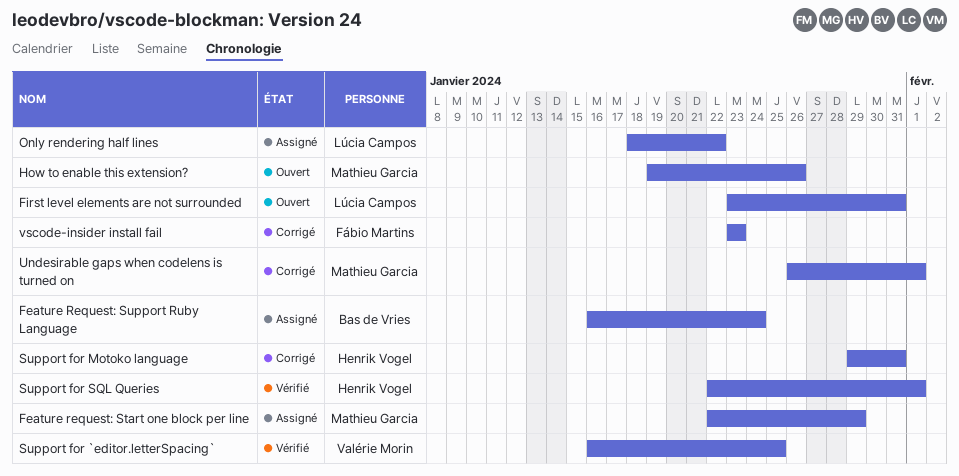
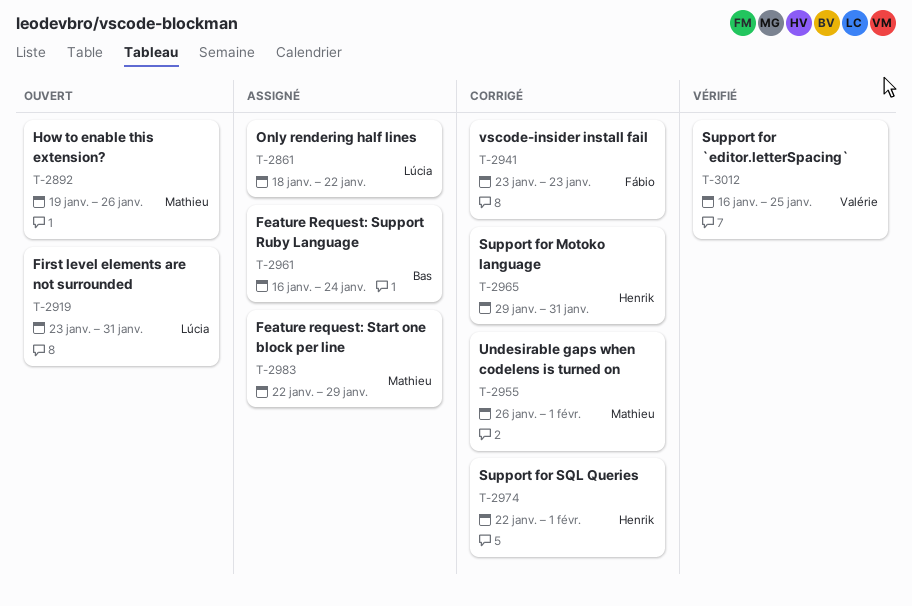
Support for SQL Queries, status: Vérifié -> Corrigé

